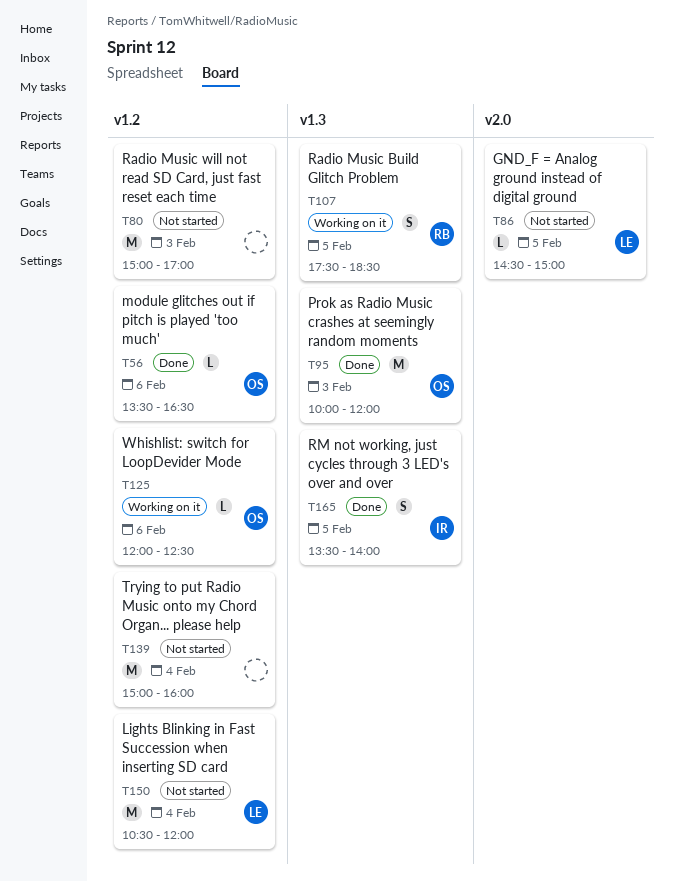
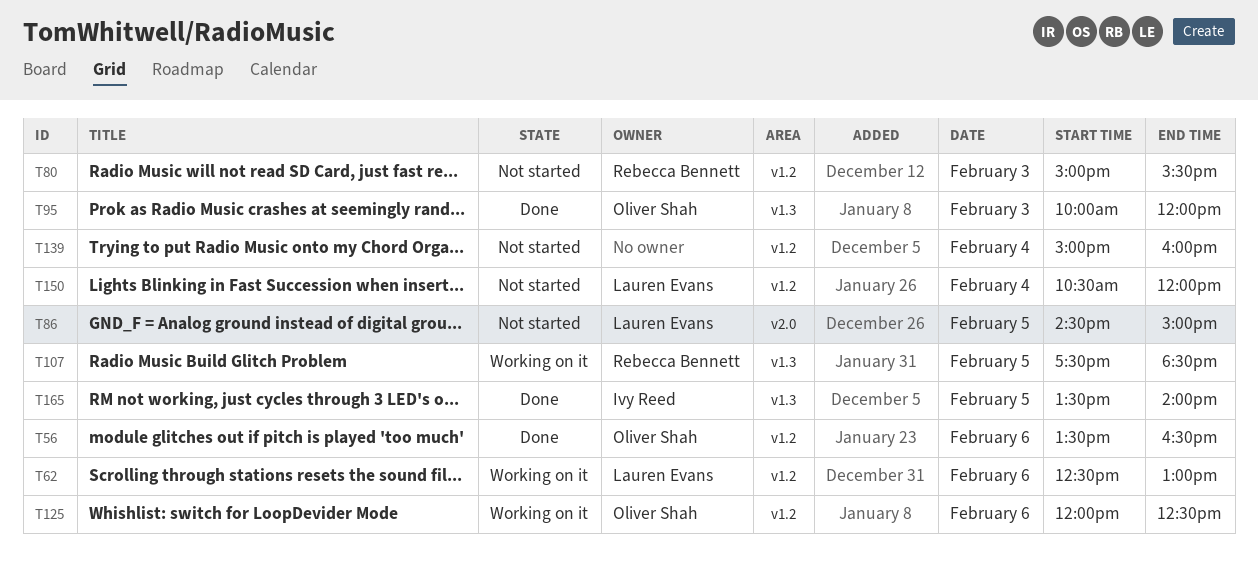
T62: none -> present
T80, owner: none -> Rebecca Bennett
T80, ends: 17:00 -> 15:30

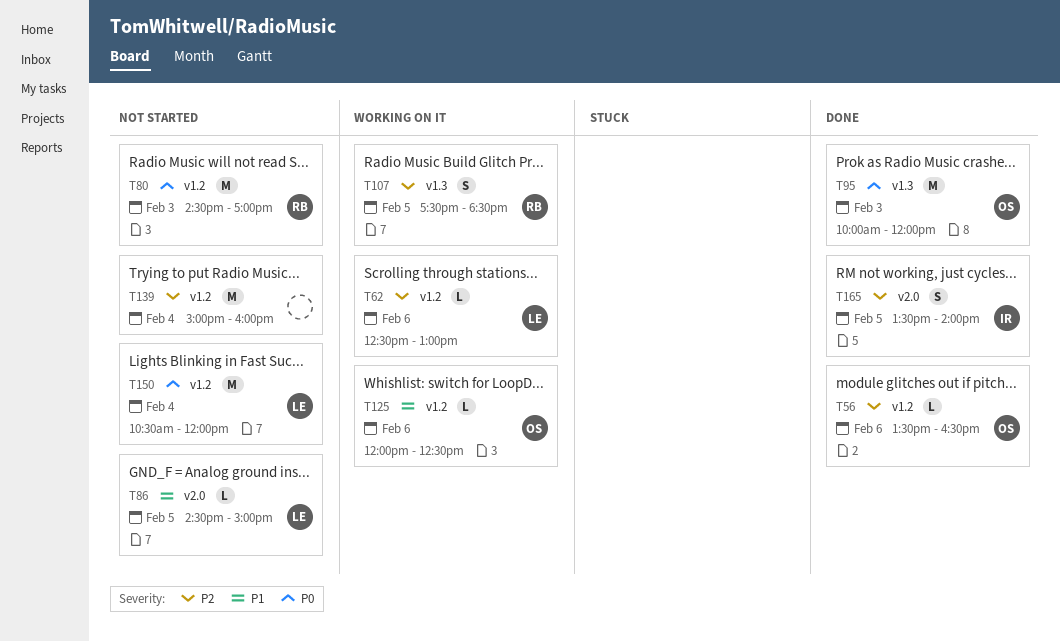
T80, begins: 15:00 -> 14:30
T80, ends: 15:30 -> 17:00
T165, label: v1.3 -> v2.0

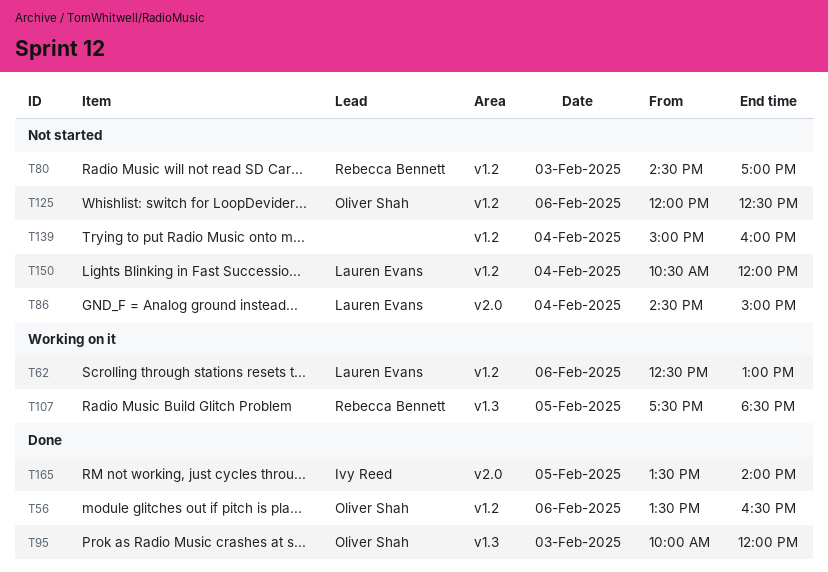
T86, day: Feb 5 -> Feb 4
T125, status: Working on it -> Not started

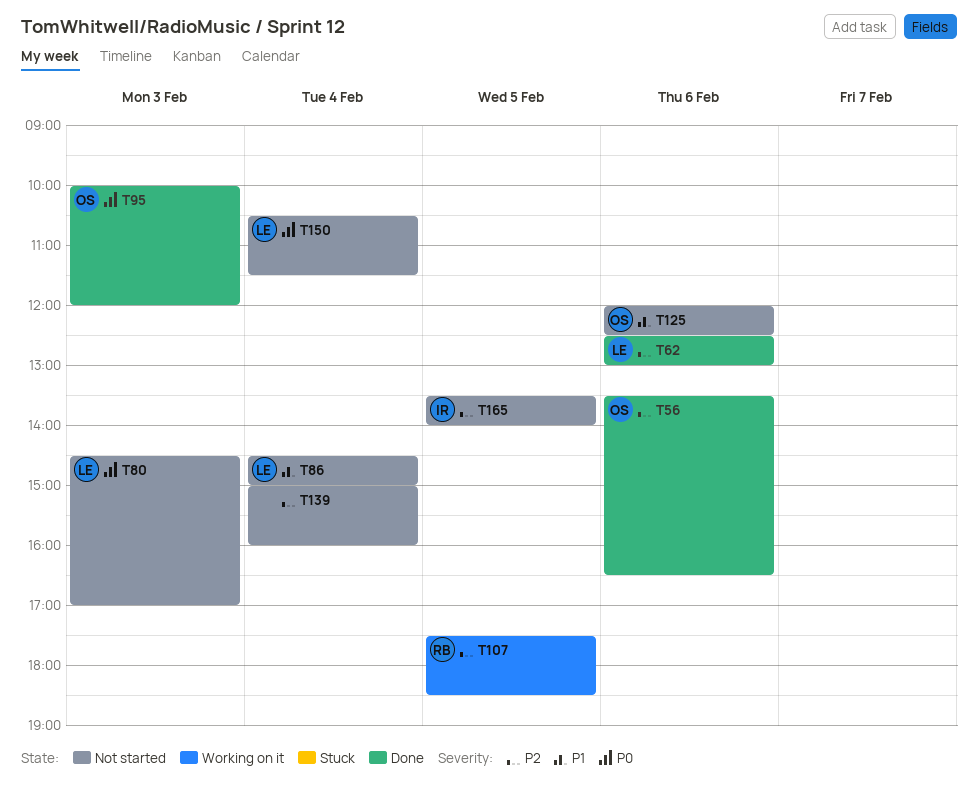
T62, status: Working on it -> Done
T80, owner: Rebecca Bennett -> Lauren Evans
T150, ends: 12:00 -> 11:30
T165, status: Done -> Not started

